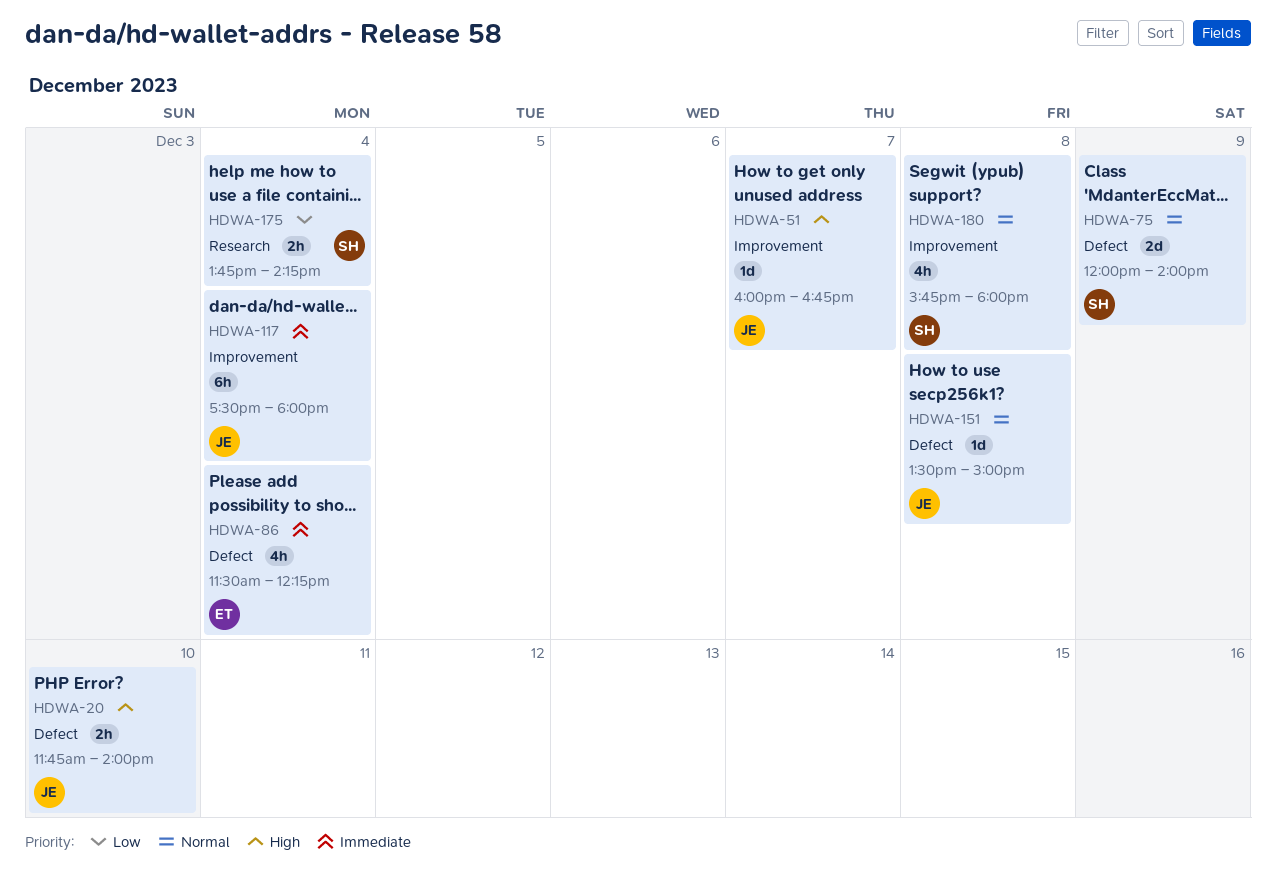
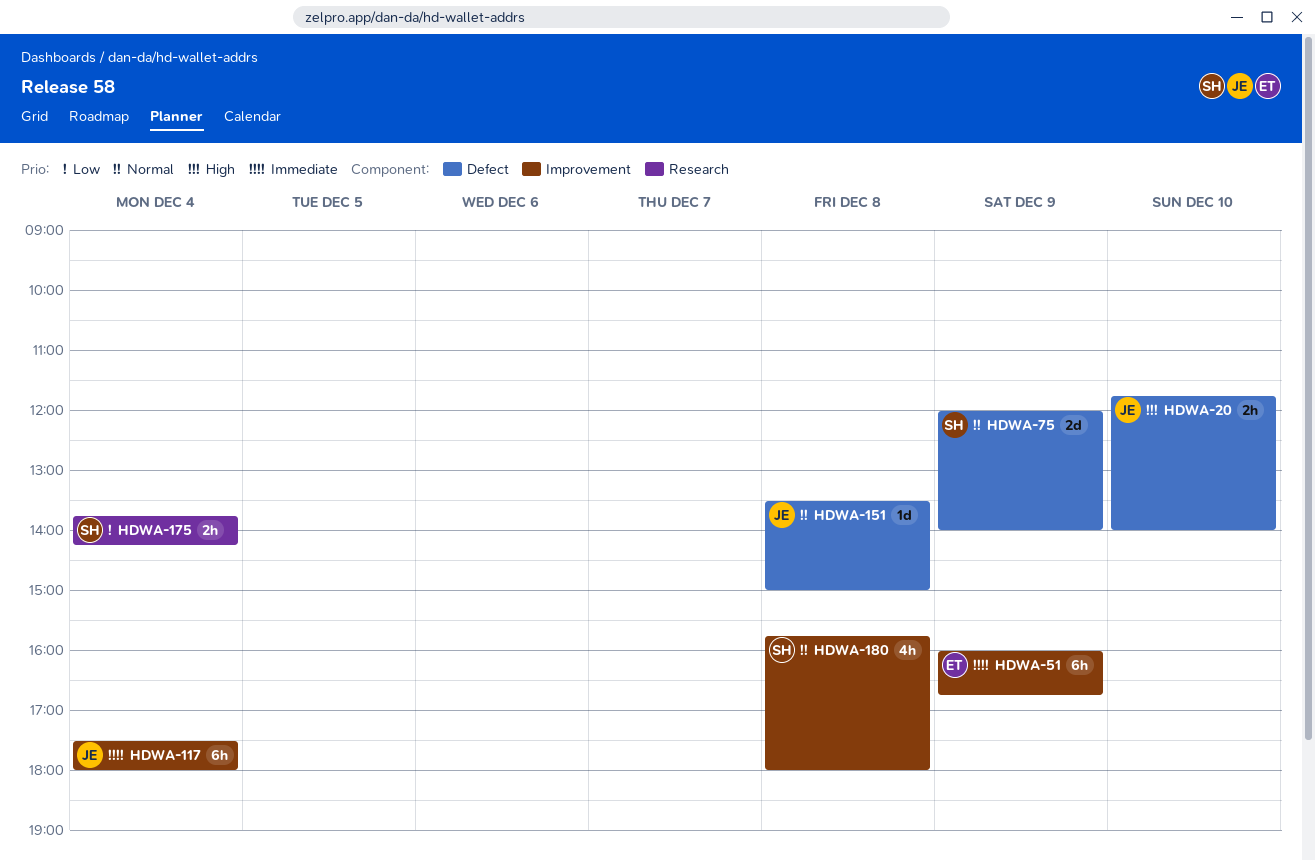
HDWA-51, owner: JE -> ET
HDWA-51, priority: High -> Immediate
HDWA-51, estimate: 1d -> 6h
HDWA-51, day: Dec 7 -> Dec 9
HDWA-86: present -> none

